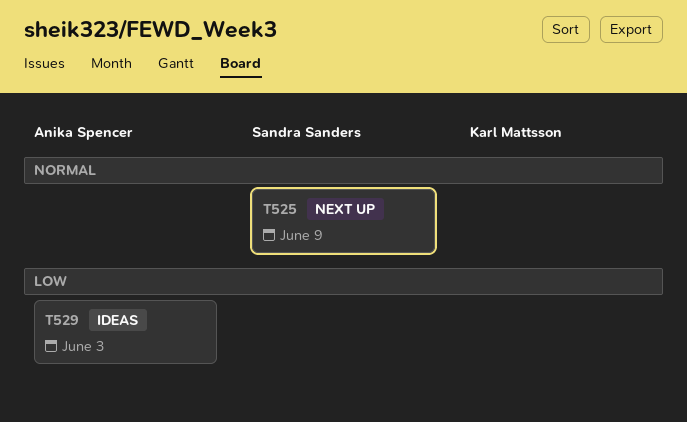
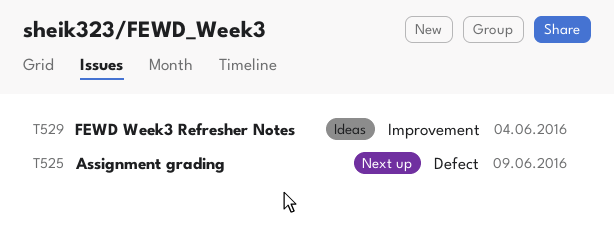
T529, due: Jun 3 -> Jun 4

